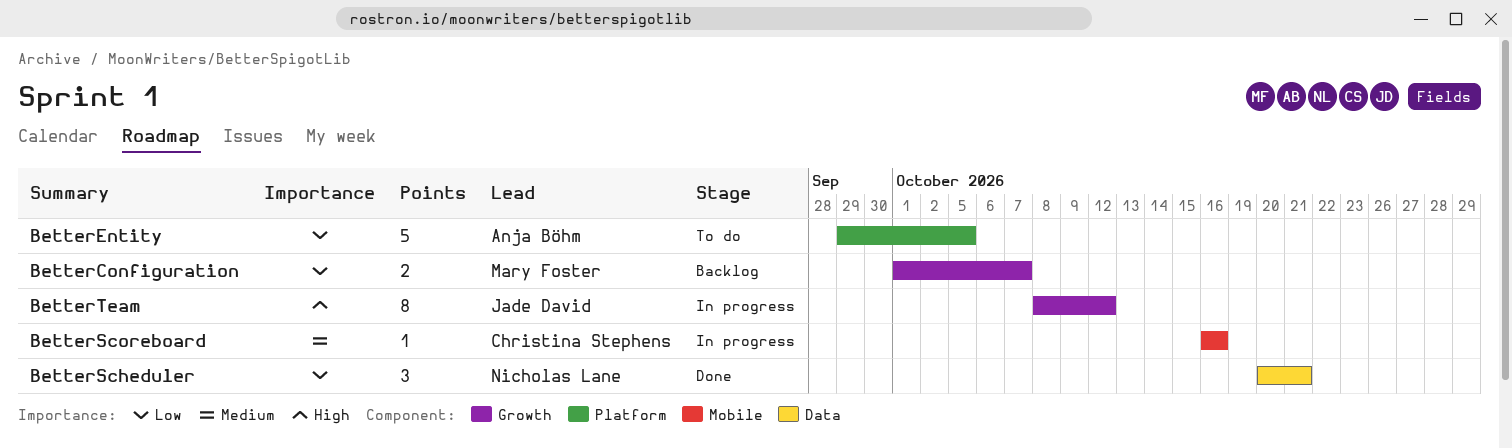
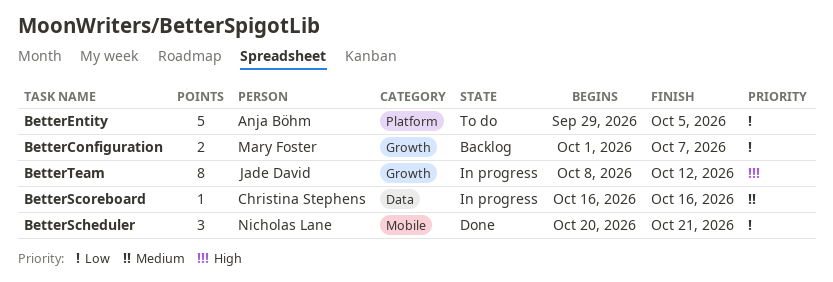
BetterScheduler, label: Data -> Mobile
BetterScoreboard, label: Mobile -> Data

